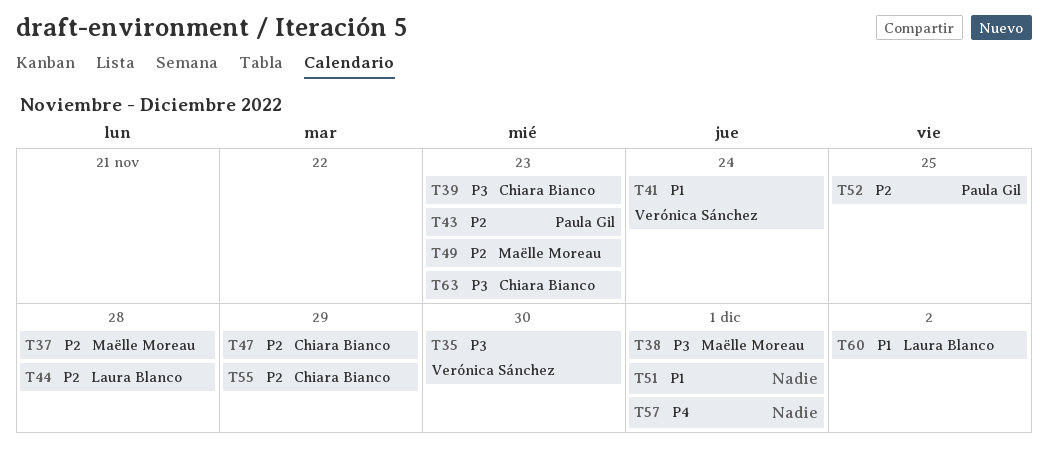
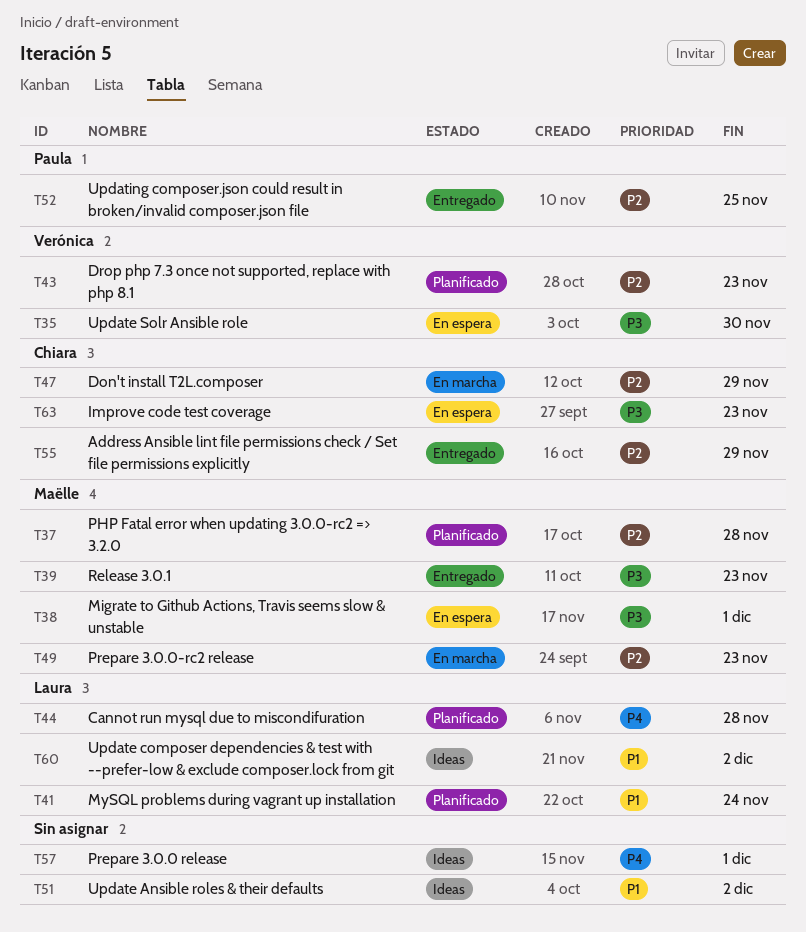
T39, owner: Chiara Bianco -> Maëlle Moreau
T41, owner: Verónica Sánchez -> Laura Blanco
T43, owner: Paula Gil -> Verónica Sánchez
T44, priority: P2 -> P4
T51, due: Dec 1 -> Dec 2

